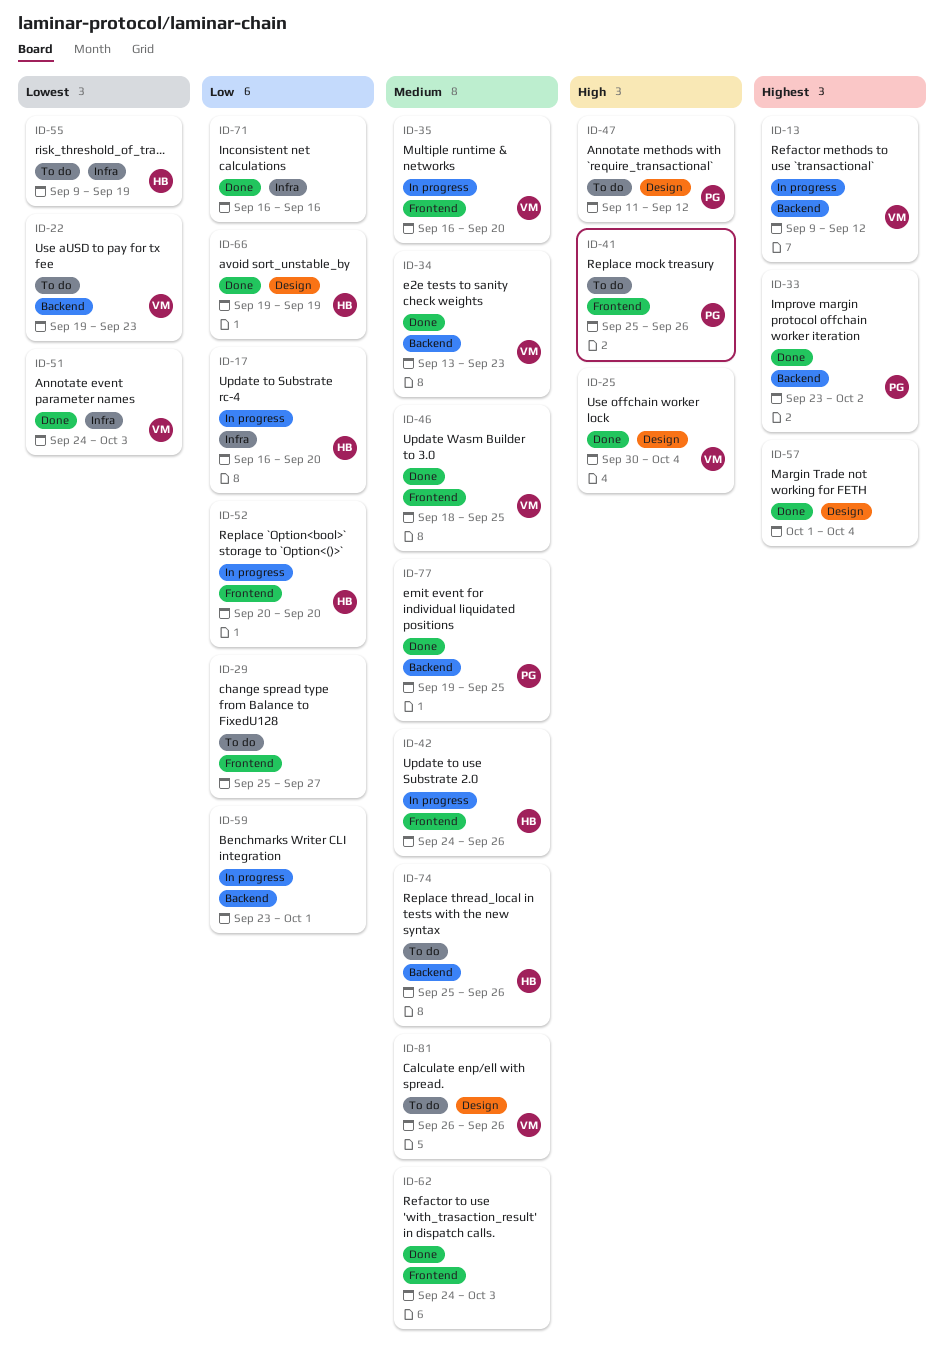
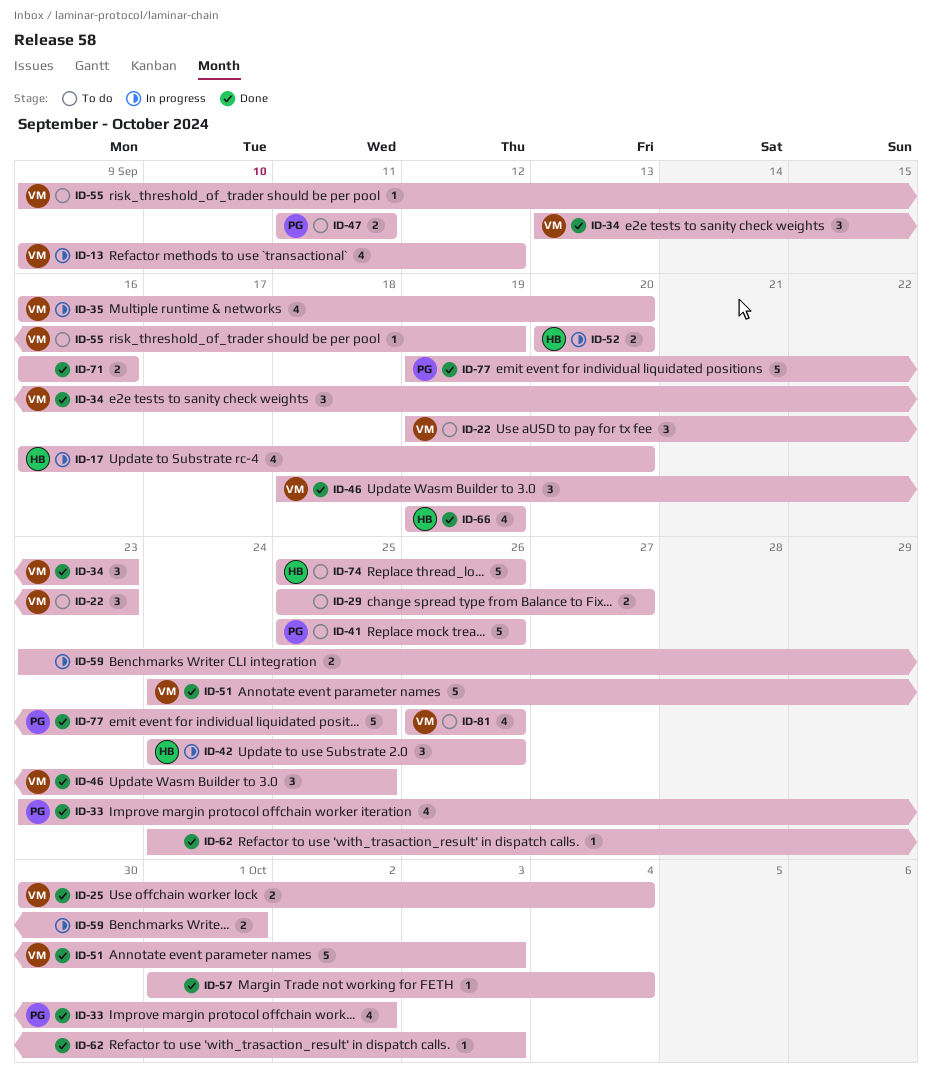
ID-47, due: Sep 12 -> Sep 11
ID-55, owner: HB -> VM

